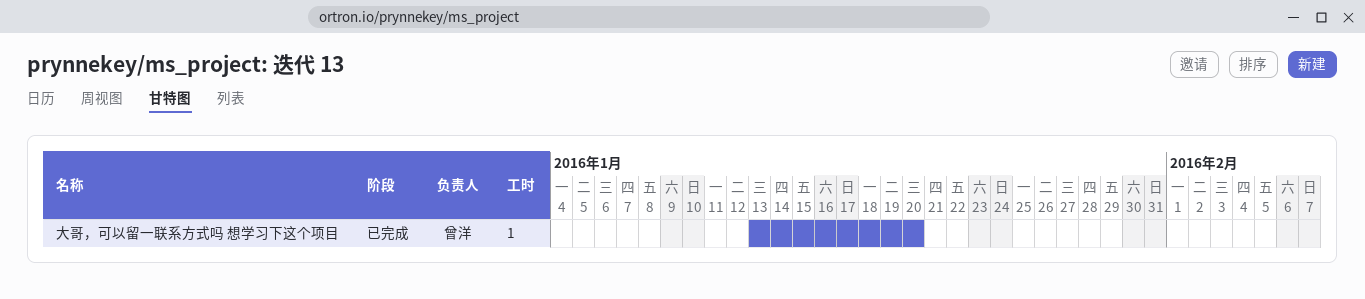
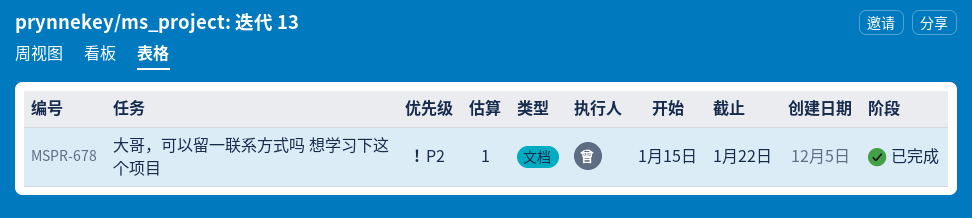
大哥，可以留一联系方式吗 想学习下这个项目, start: Jan 13 -> Jan 15
大哥，可以留一联系方式吗 想学习下这个项目, due: Jan 20 -> Jan 22

